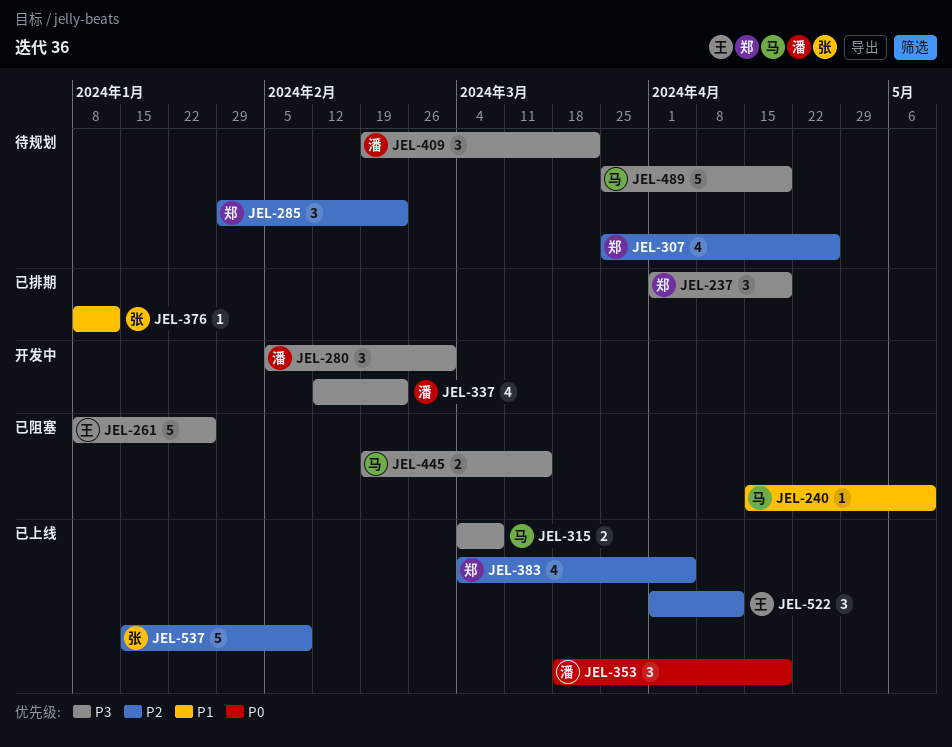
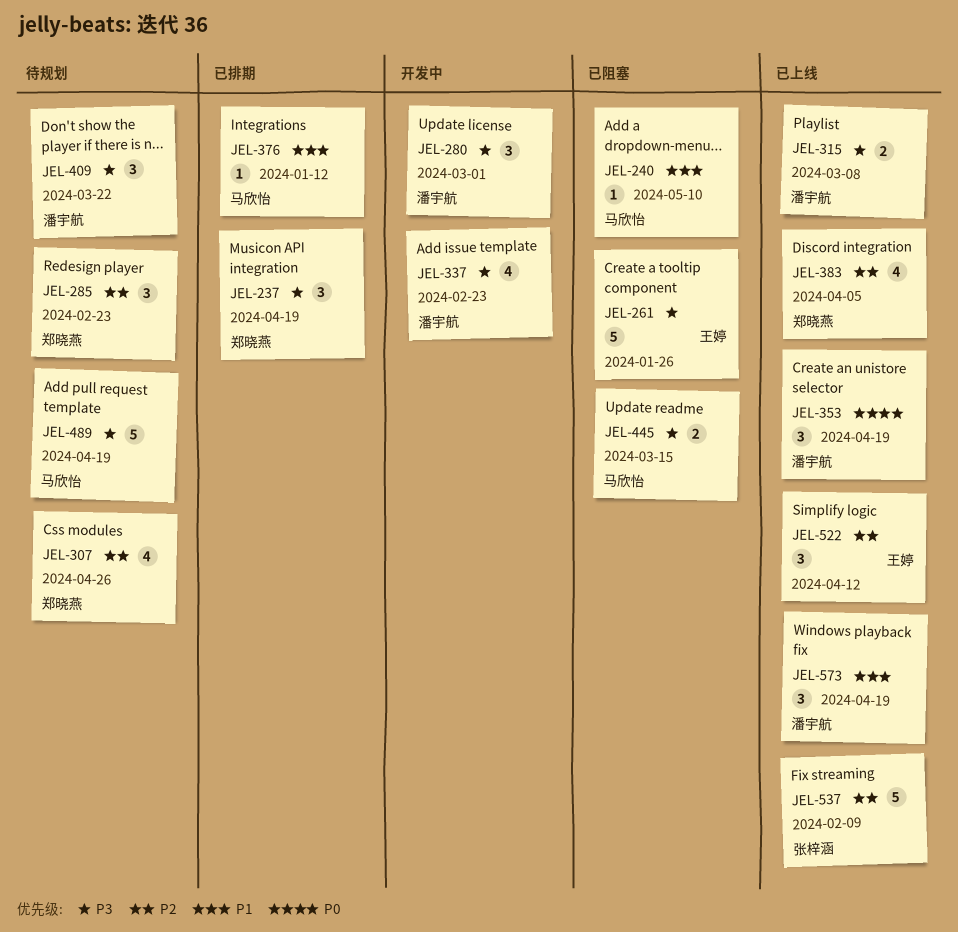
JEL-315, owner: 马欣怡 -> 潘宇航
JEL-376, owner: 张梓涵 -> 马欣怡
JEL-573: none -> present

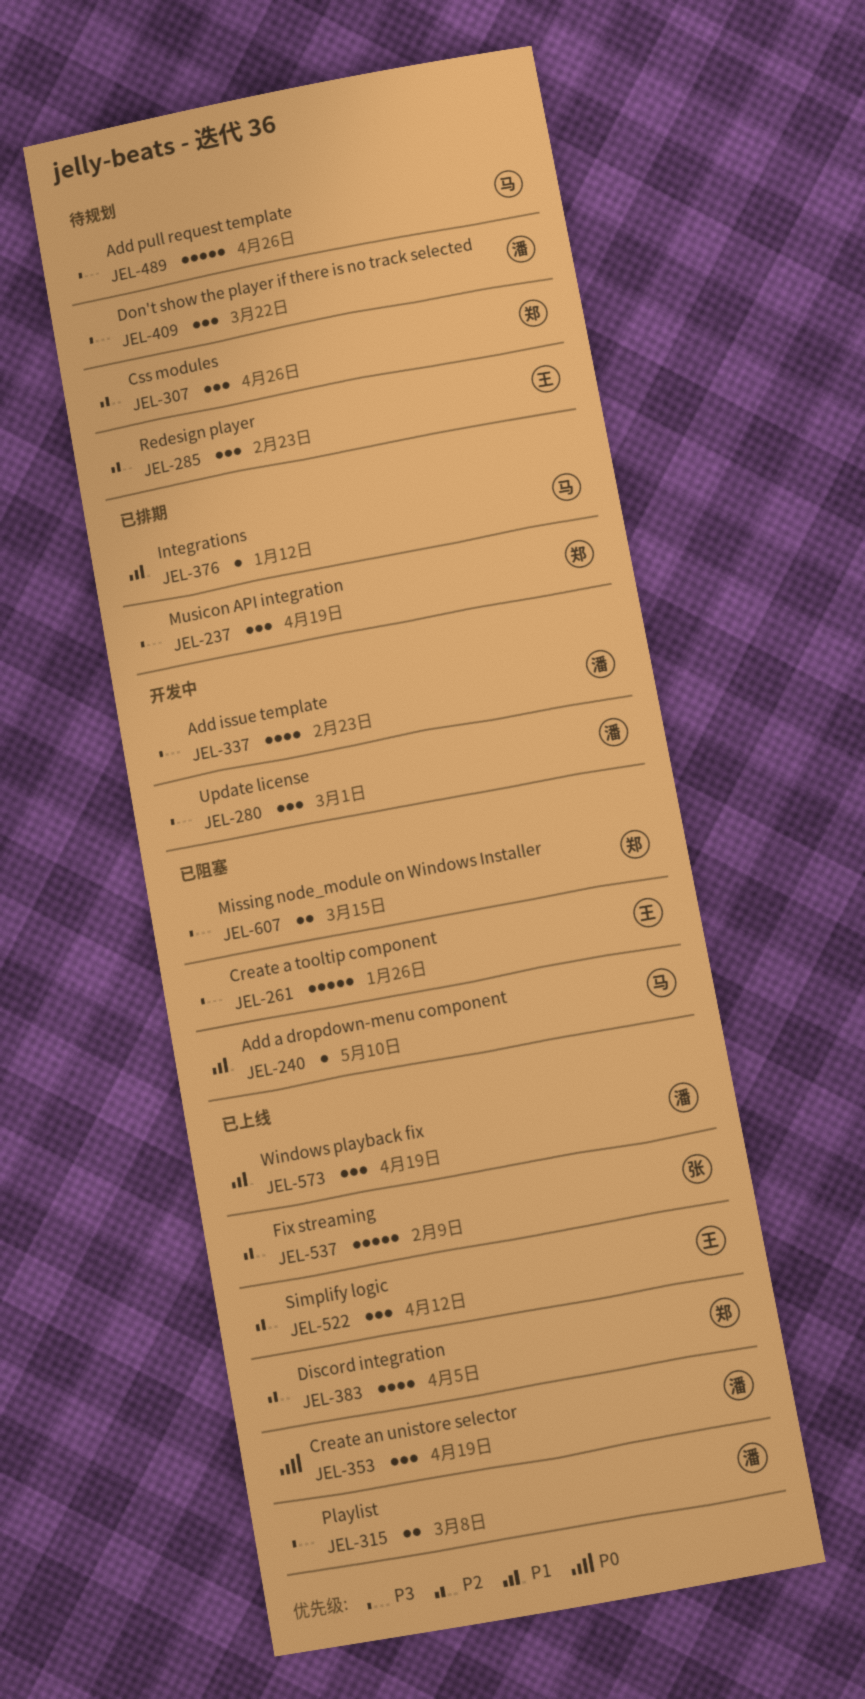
JEL-285, owner: 郑晓燕 -> 王婷
JEL-307, estimate: 4 -> 3
JEL-445: present -> none
JEL-489, due: Apr 19 -> Apr 26
JEL-607: none -> present

